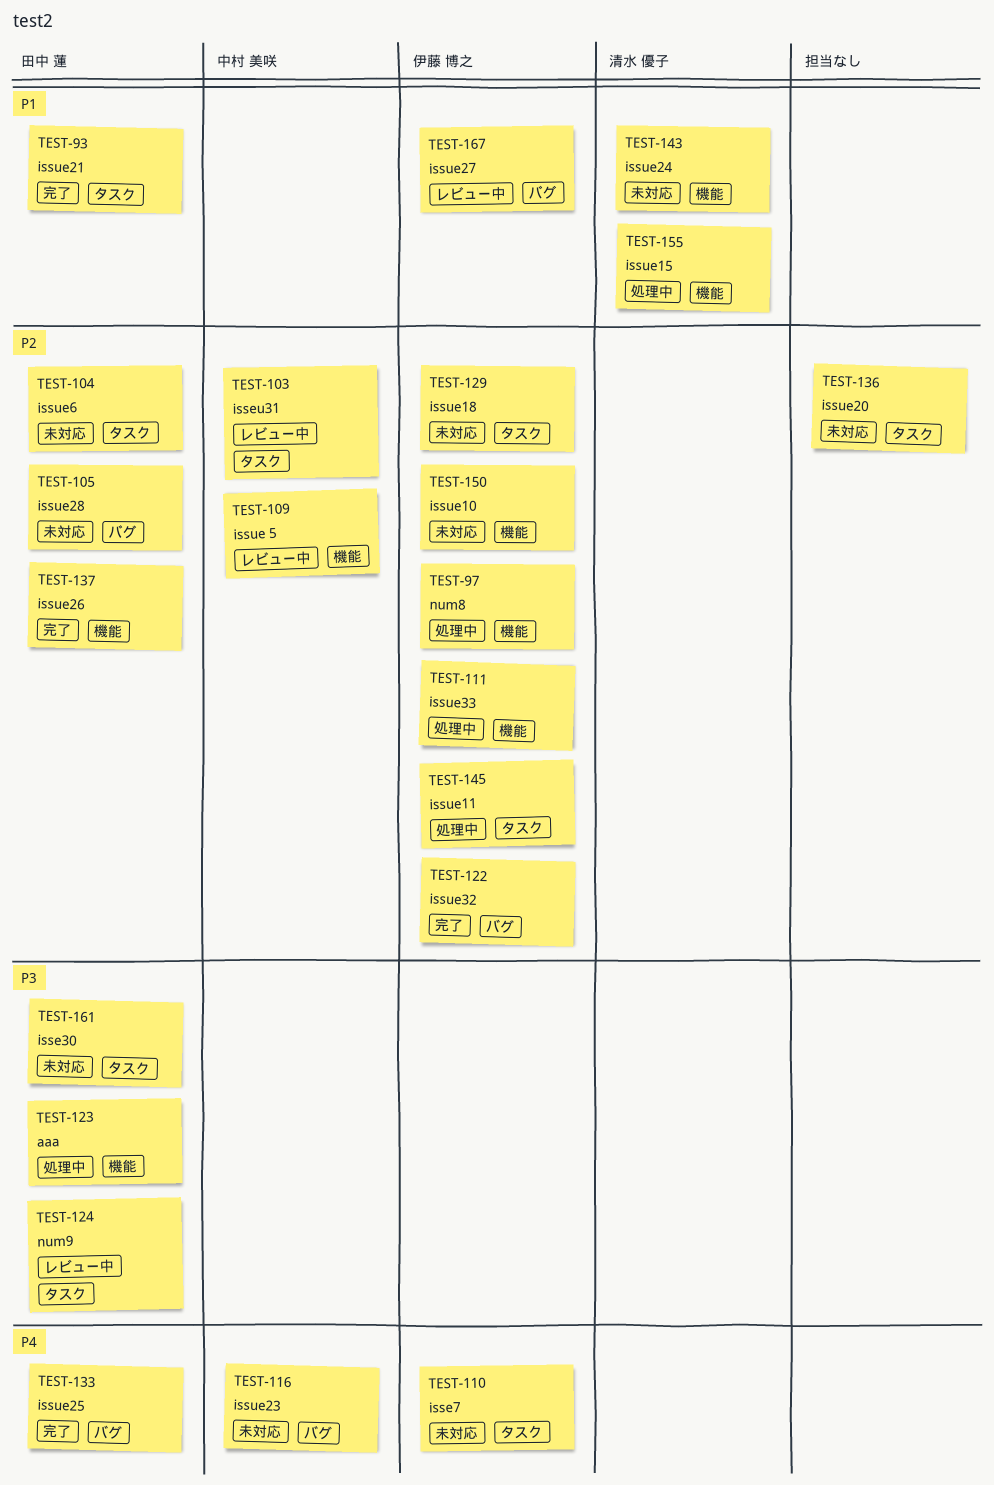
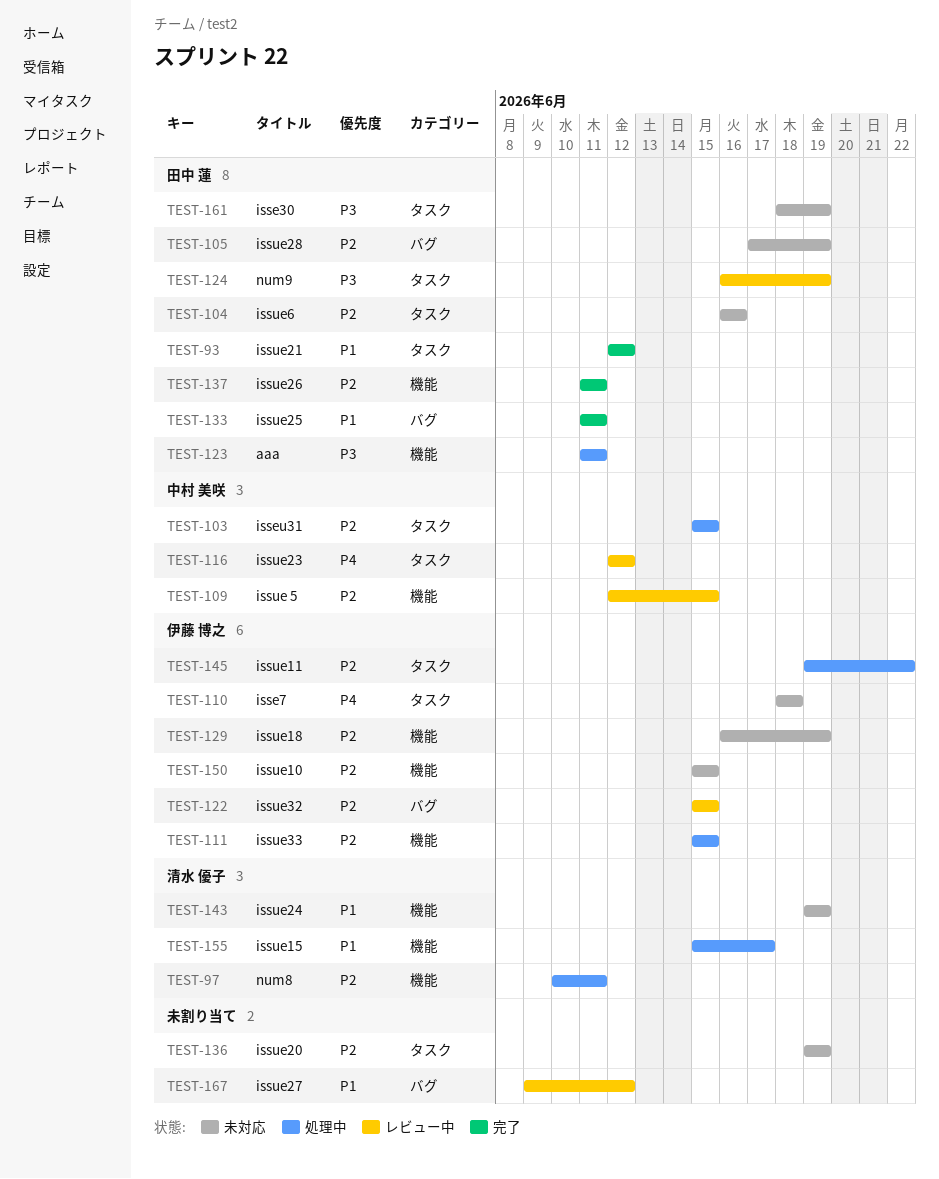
TEST-97, owner: 伊藤 博之 -> 清水 優子
TEST-103, status: レビュー中 -> 処理中
TEST-116, status: 未対応 -> レビュー中
TEST-116, label: バグ -> タスク
TEST-122, status: 完了 -> レビュー中
TEST-129, label: タスク -> 機能
TEST-133, priority: P4 -> P1
TEST-167, owner: 伊藤 博之 -> none

